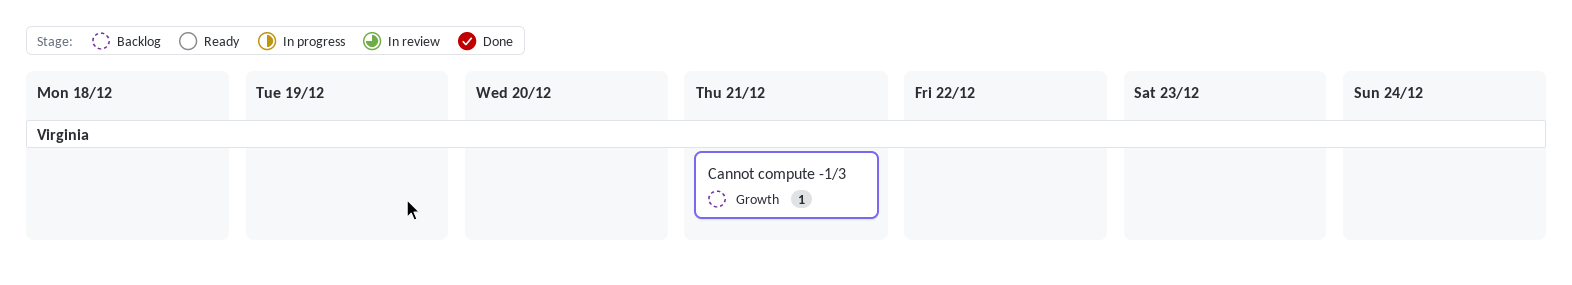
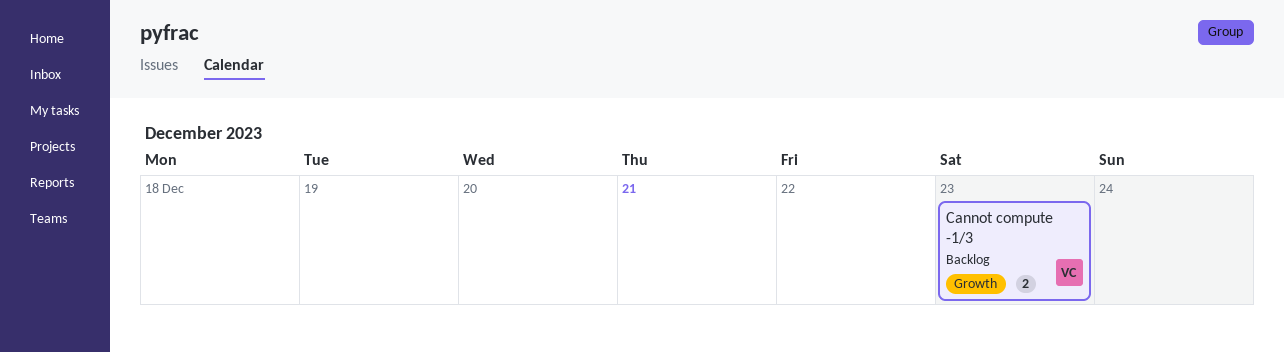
Cannot compute -1/3, estimate: 1 -> 2
Cannot compute -1/3, due: Dec 21 -> Dec 23

